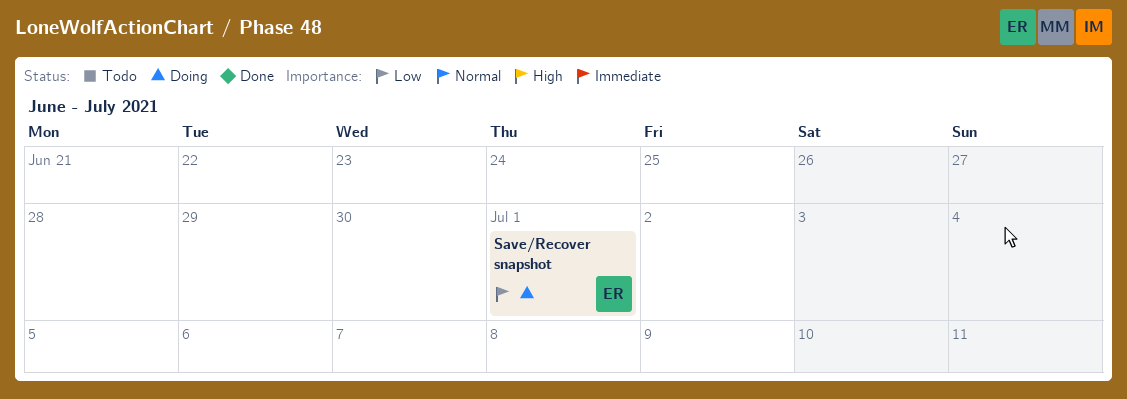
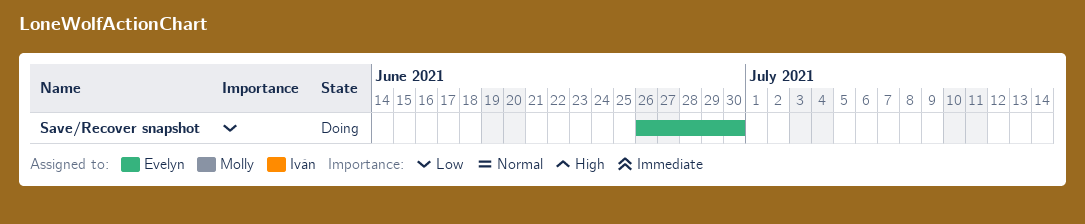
Save/Recover snapshot, due: Jul 1 -> Jun 30

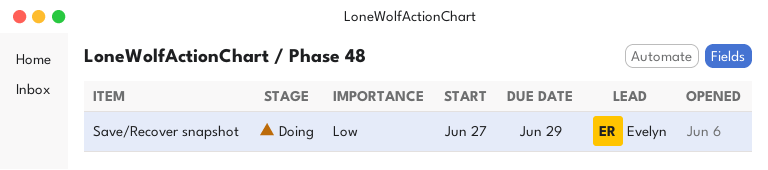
Save/Recover snapshot, start: Jun 26 -> Jun 27
Save/Recover snapshot, due: Jun 30 -> Jun 29

